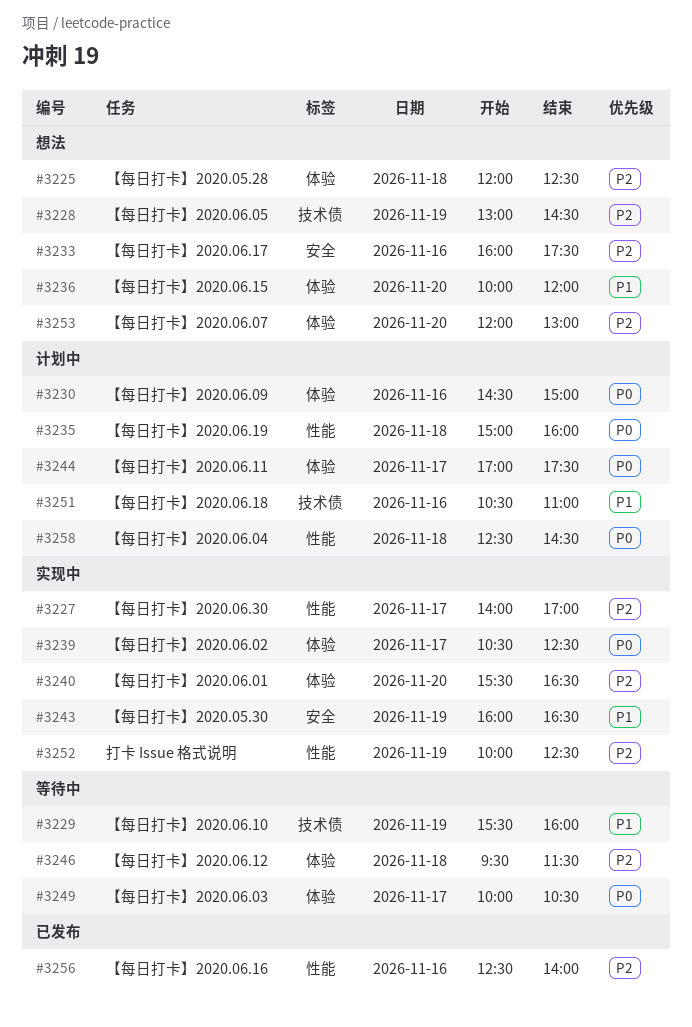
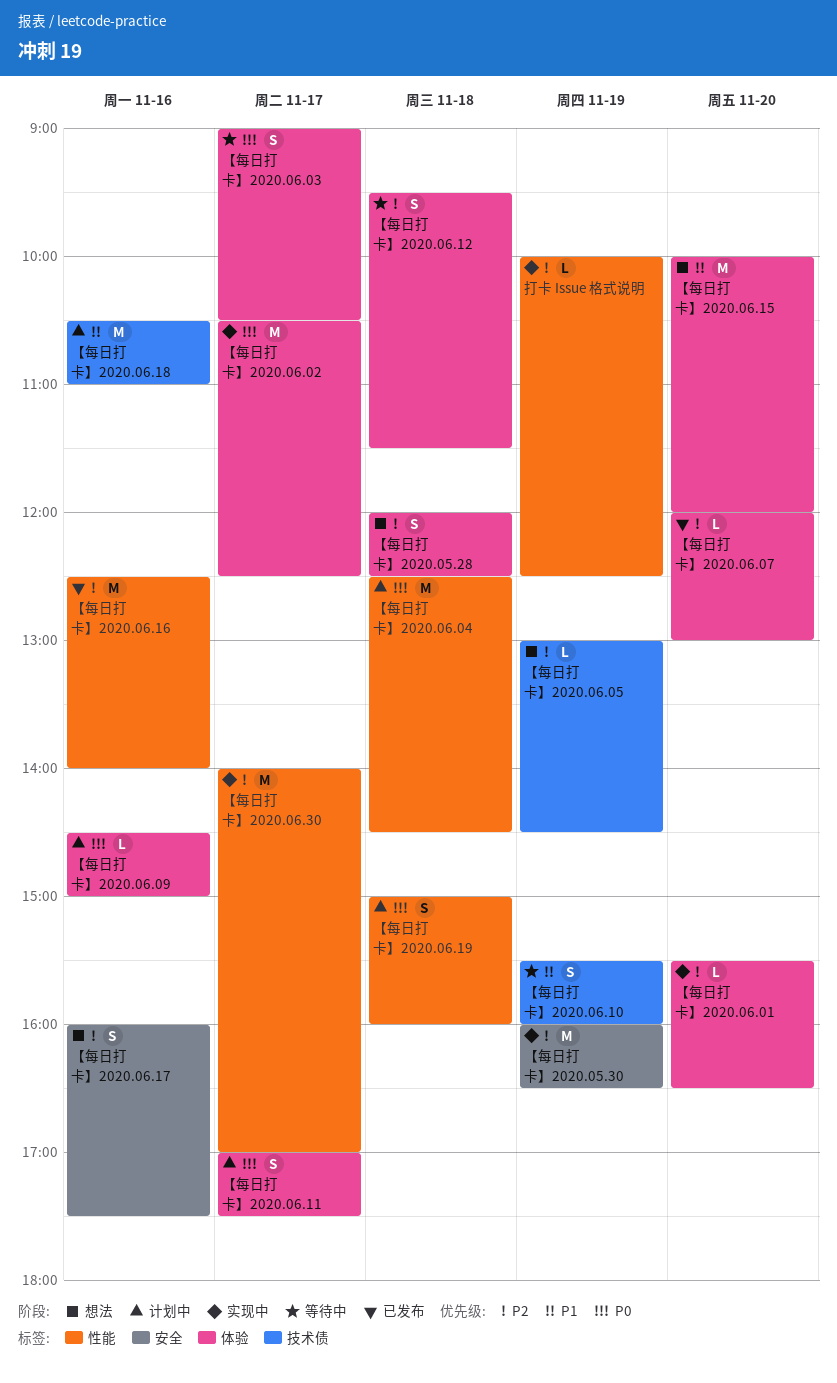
【每日打卡】2020.05.30, priority: P1 -> P2
【每日打卡】2020.06.03, begins: 10:00 -> 09:00
【每日打卡】2020.06.07, status: 想法 -> 已发布

